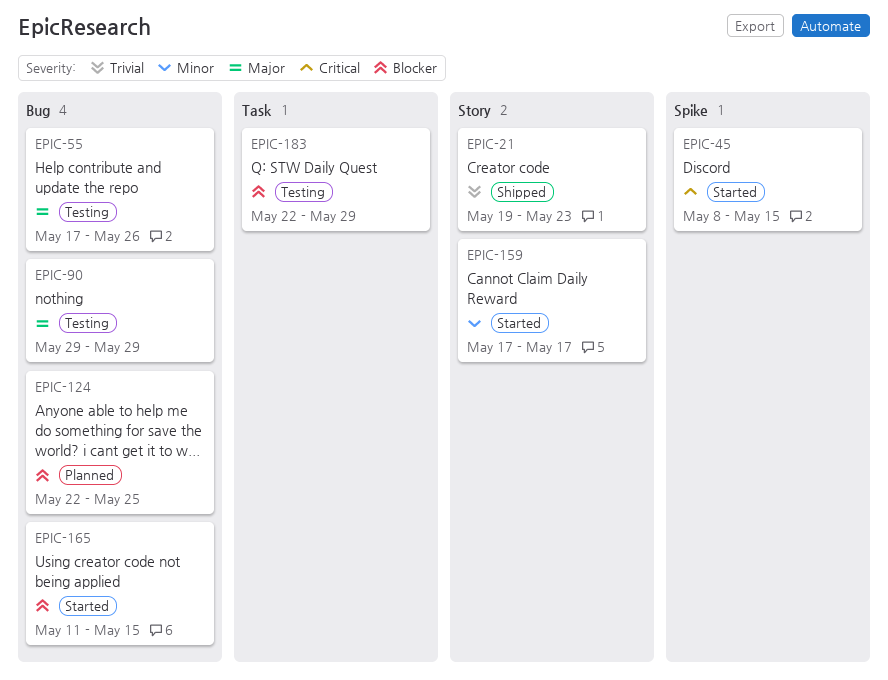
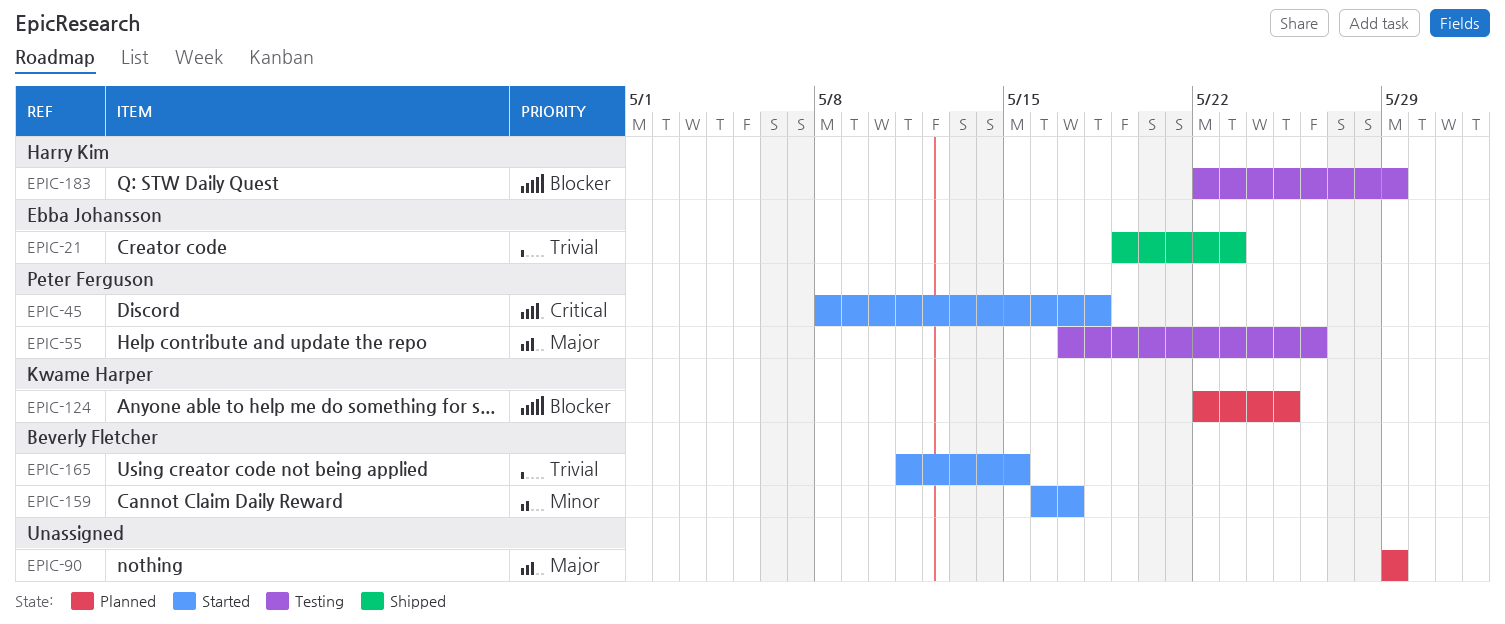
EPIC-45, due: May 15 -> May 18
EPIC-90, status: Testing -> Planned
EPIC-159, start: May 17 -> May 16
EPIC-165, priority: Blocker -> Trivial

